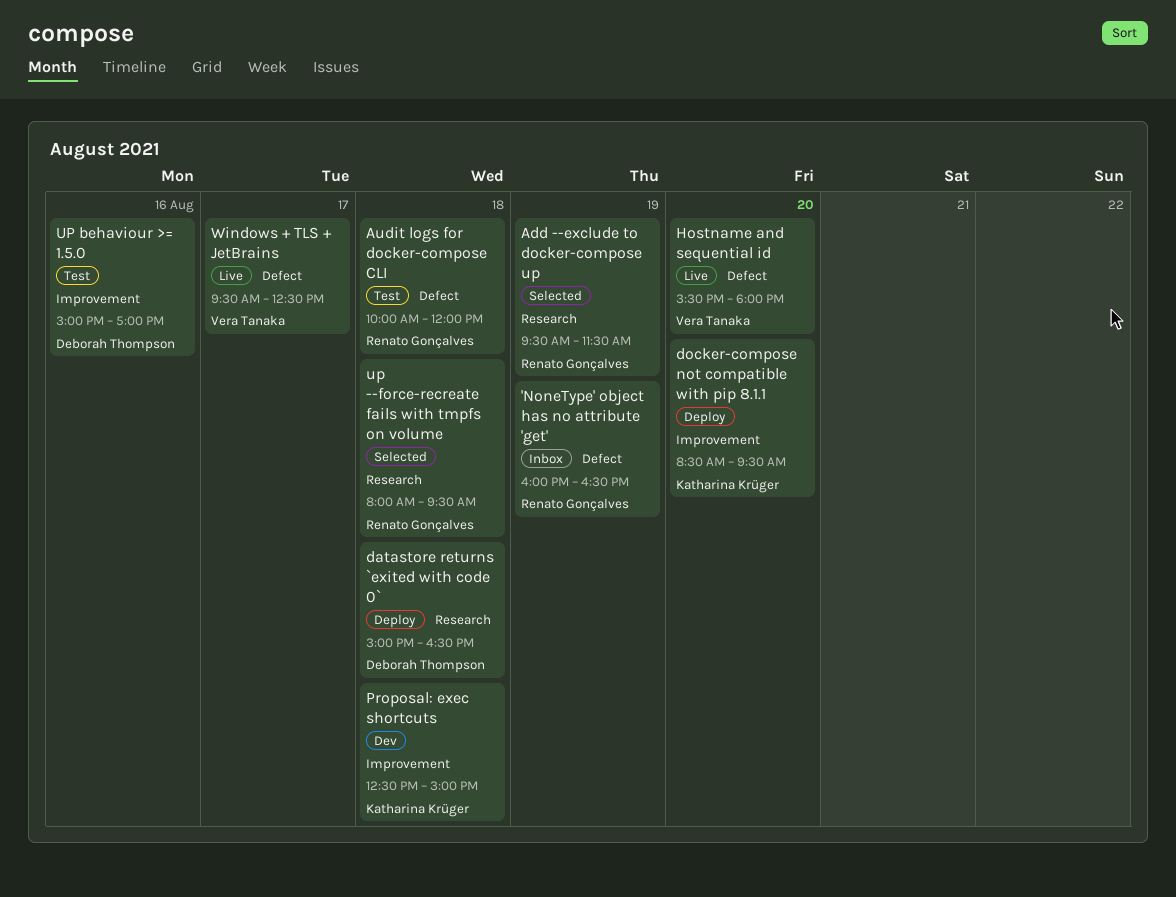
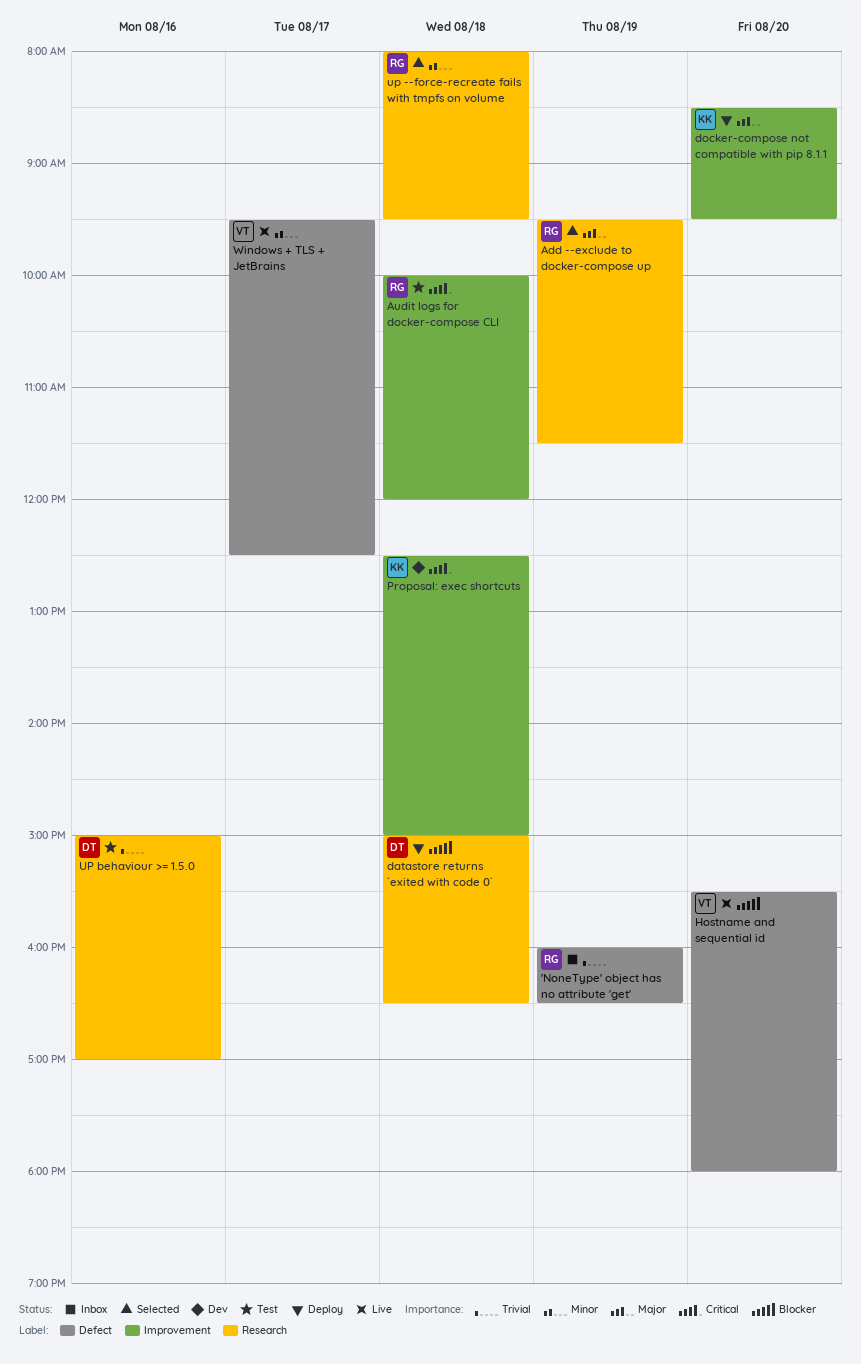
Audit logs for docker-compose CLI, label: Defect -> Improvement
UP behaviour >= 1.5.0, label: Improvement -> Research

